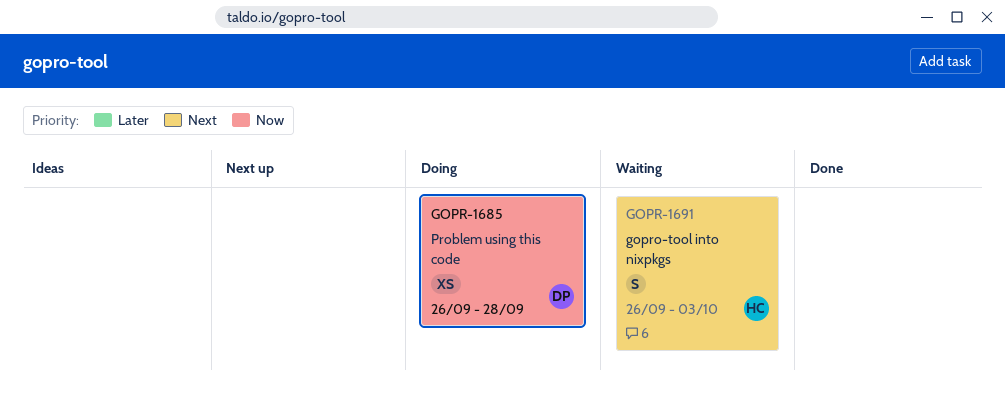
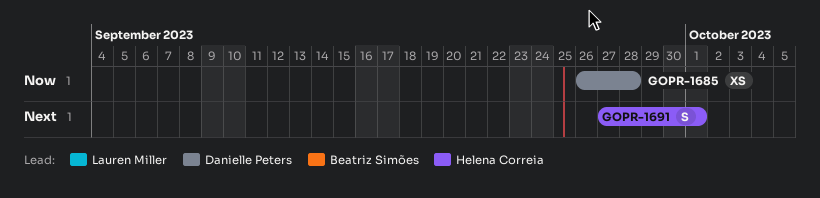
GOPR-1691, start: Sep 26 -> Sep 27
GOPR-1691, due: Oct 3 -> Oct 1

